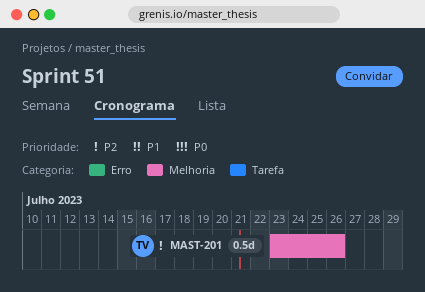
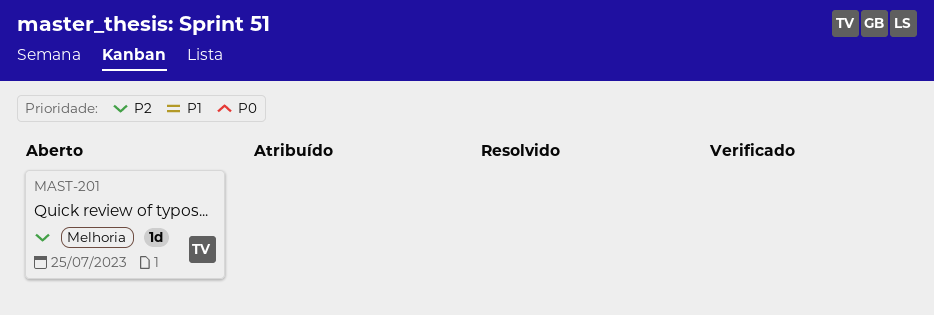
MAST-201, estimate: 0.5d -> 1d
MAST-201, due: Jul 26 -> Jul 25

